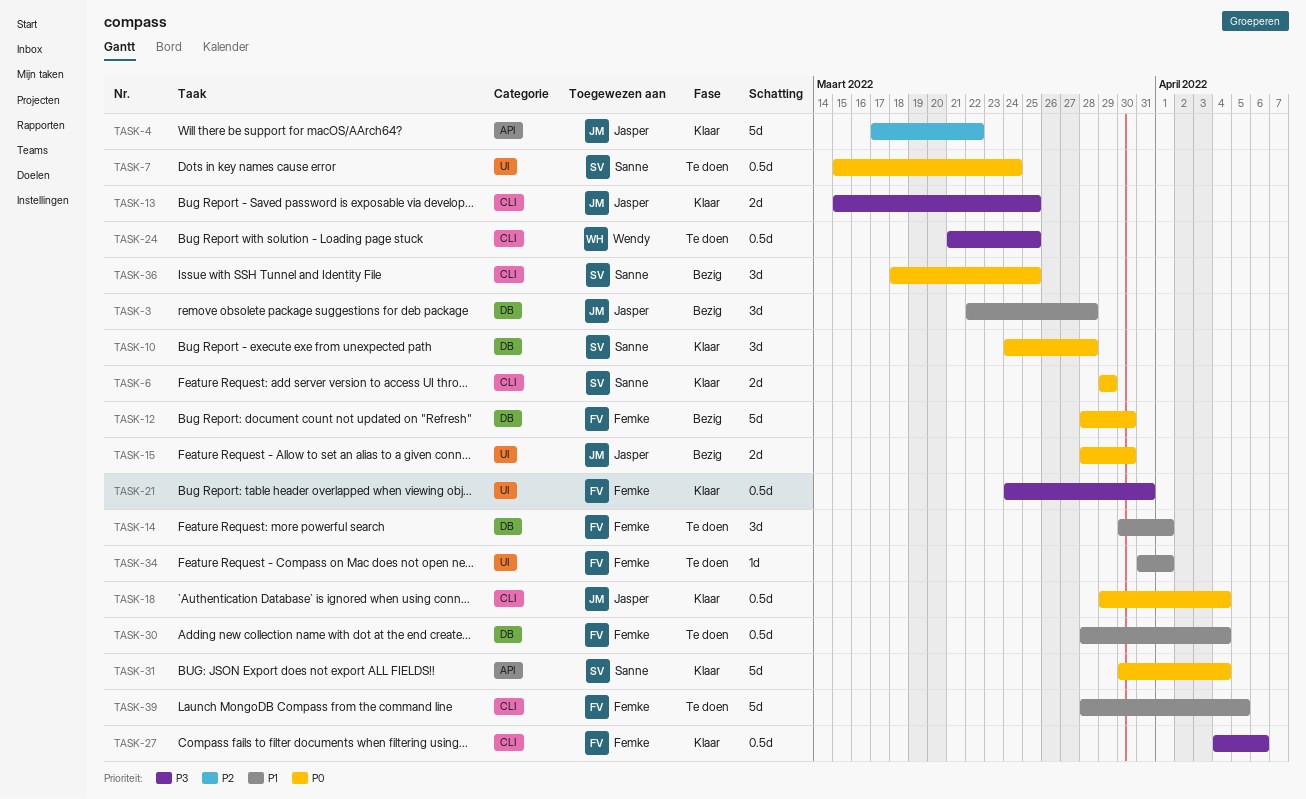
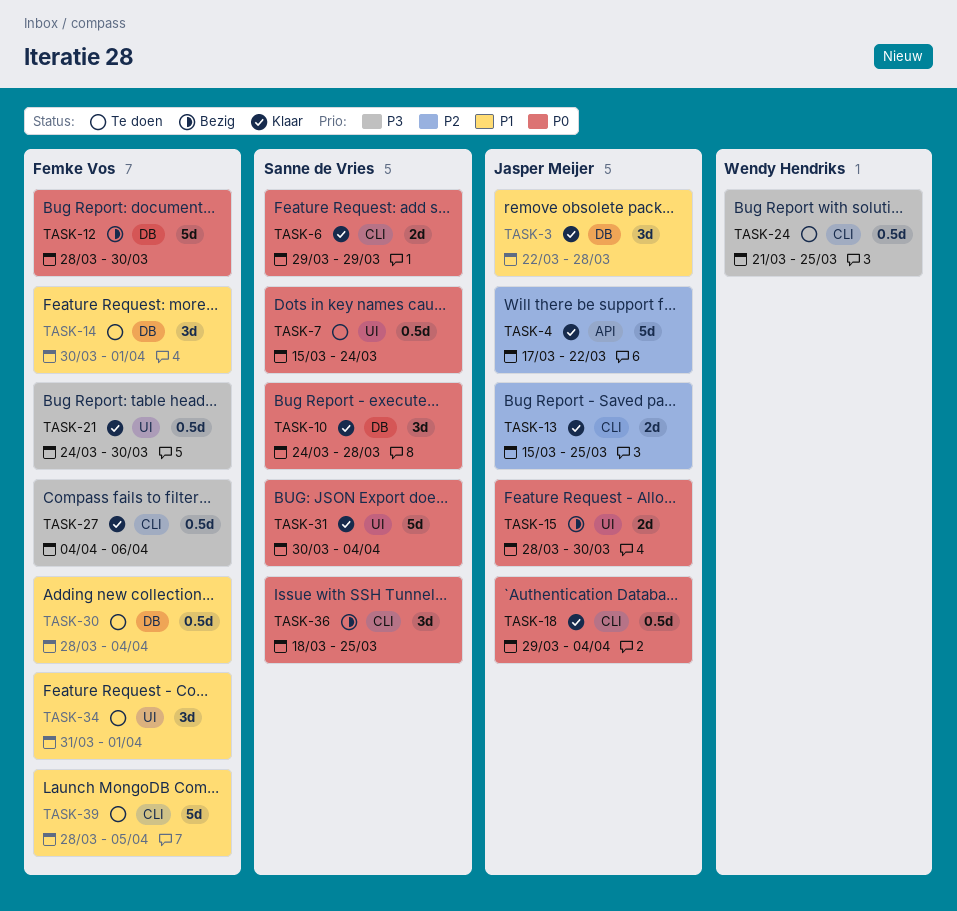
TASK-3, status: Bezig -> Klaar
TASK-13, priority: P3 -> P2
TASK-21, due: Mar 31 -> Mar 30
TASK-31, label: API -> UI
TASK-34, estimate: 1d -> 3d

